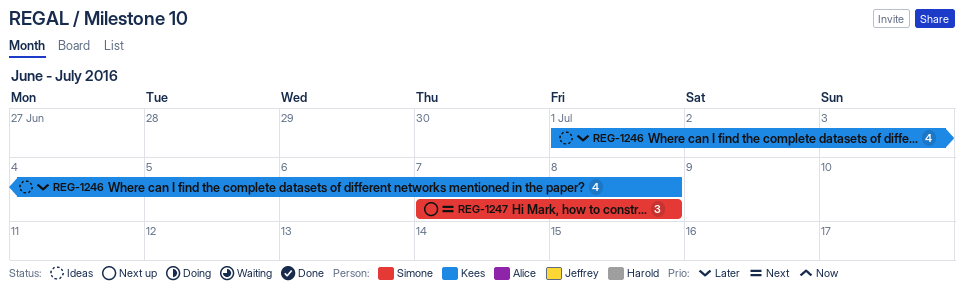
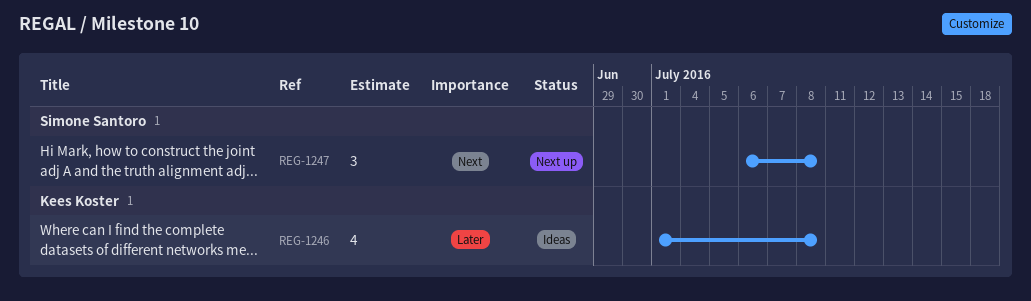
REG-1247, start: Jul 7 -> Jul 6

